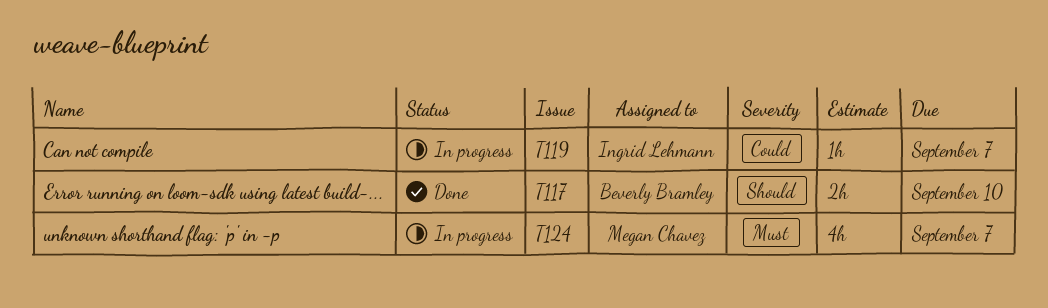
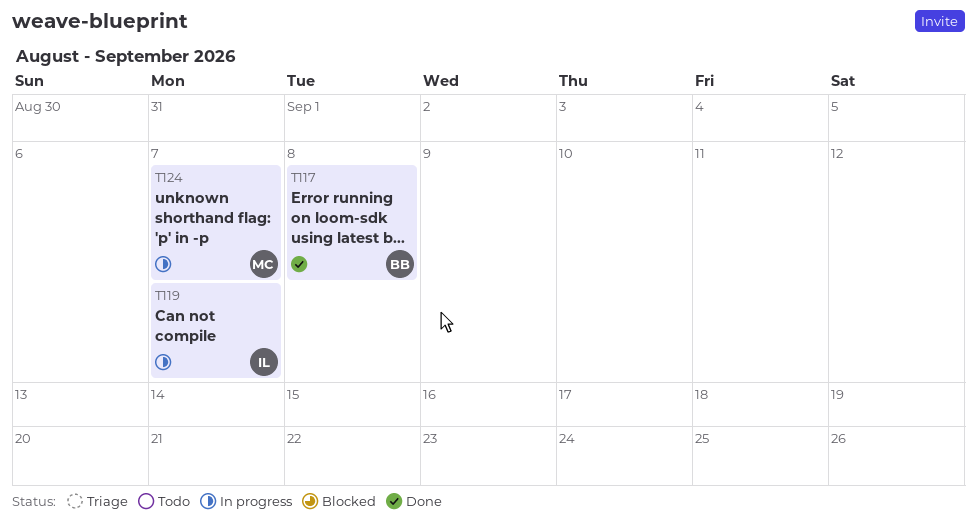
T117, due: Sep 10 -> Sep 8

